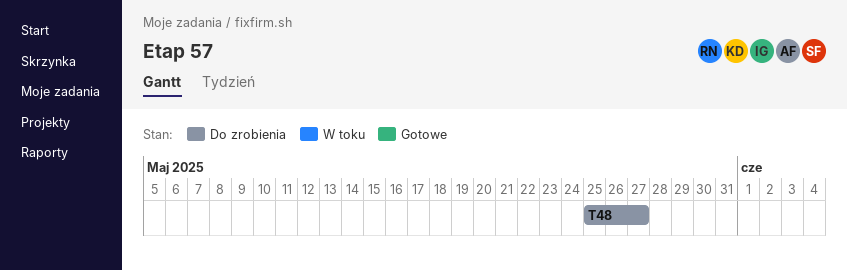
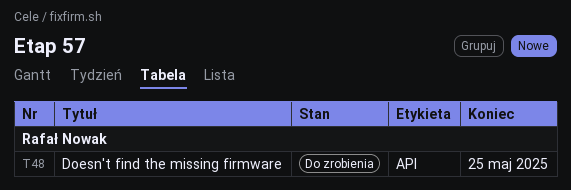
T48, due: May 27 -> May 25

